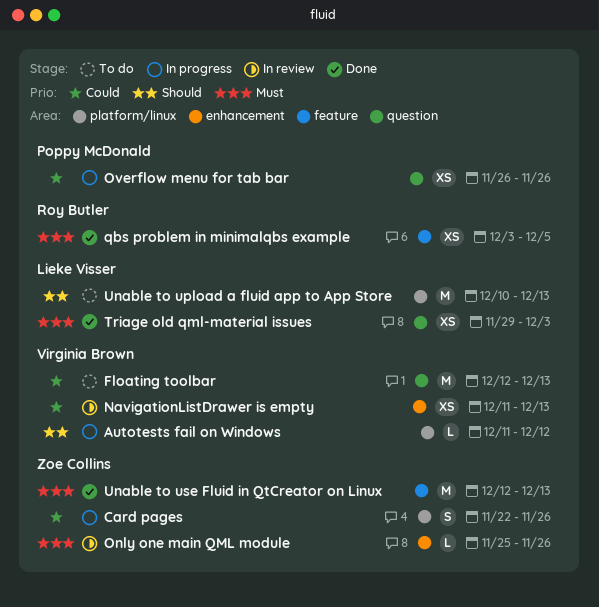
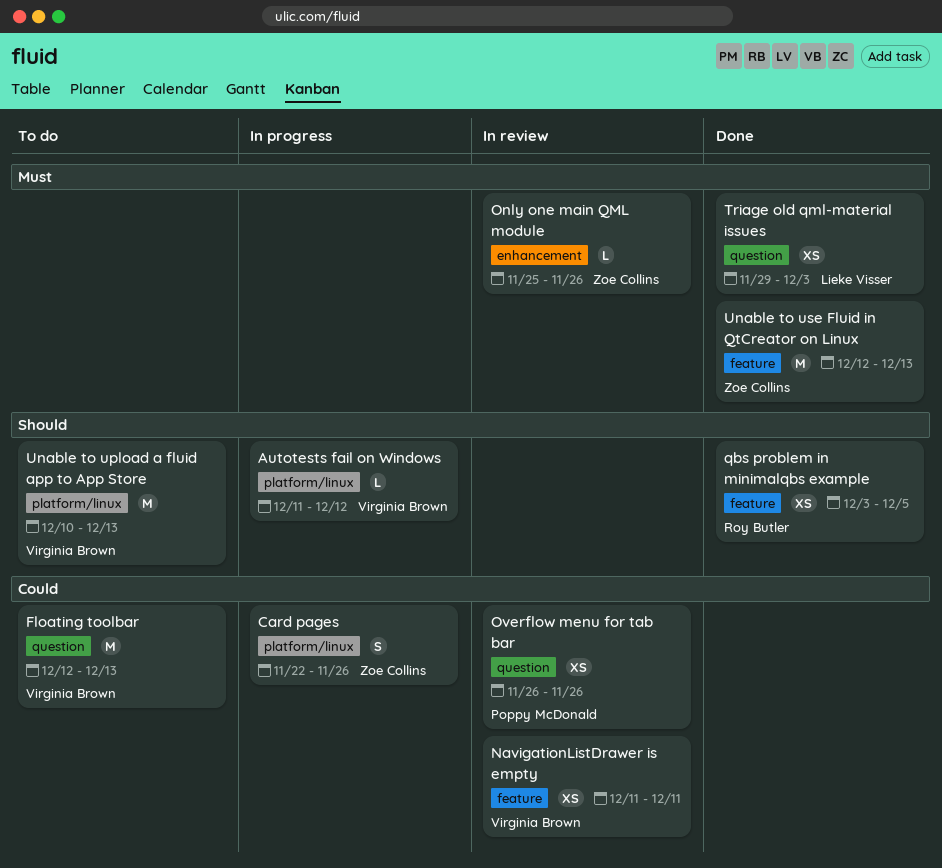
NavigationListDrawer is empty, label: enhancement -> feature
NavigationListDrawer is empty, due: Dec 13 -> Dec 11
Overflow menu for tab bar, status: In progress -> In review
qbs problem in minimalqbs example, priority: Must -> Should
Unable to upload a fluid app to App Store, owner: Lieke Visser -> Virginia Brown

